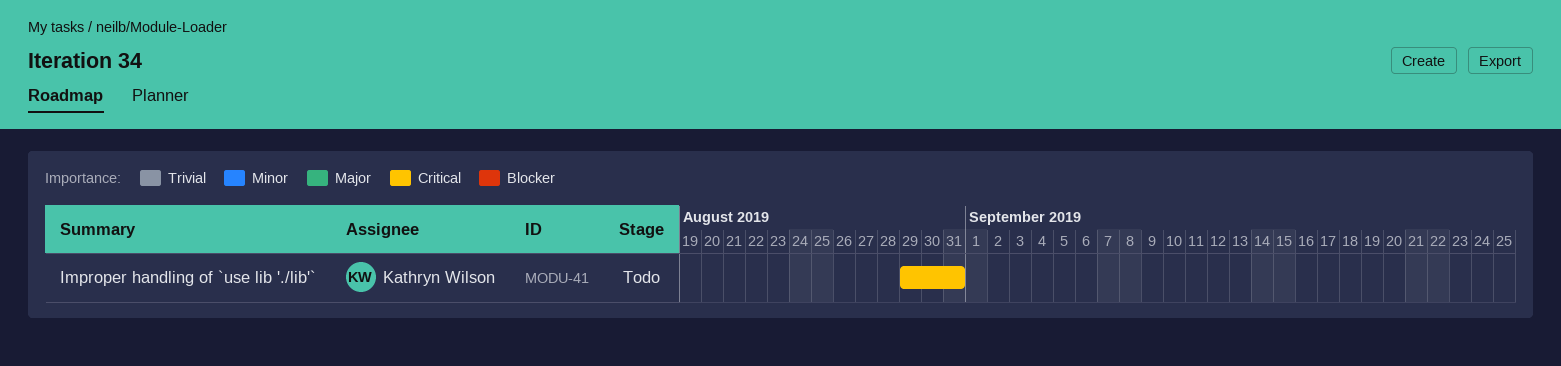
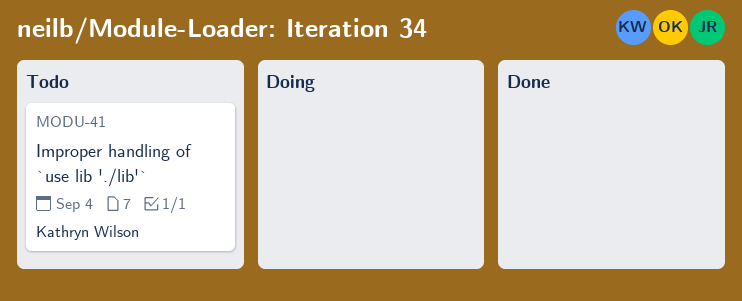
MODU-41, due: Aug 31 -> Sep 4

